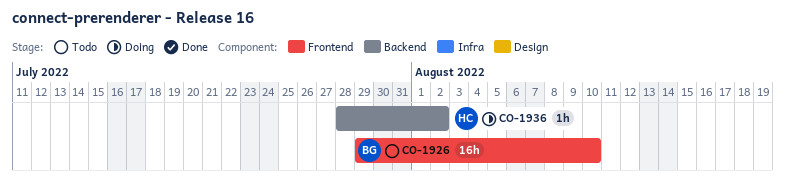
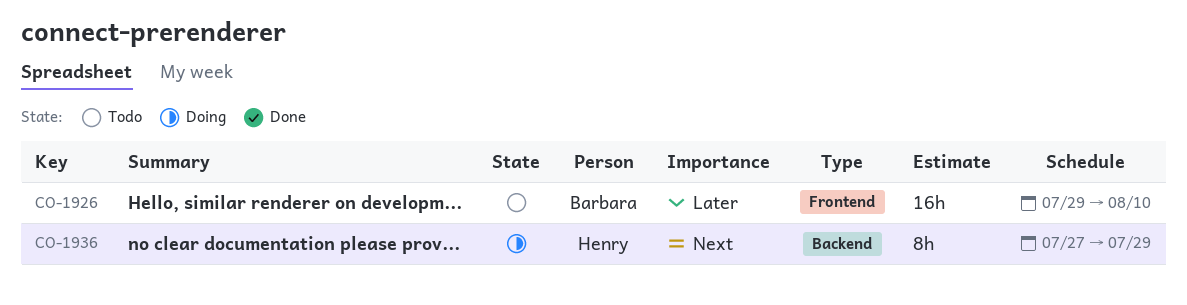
CO-1936, estimate: 1h -> 8h
CO-1936, start: Jul 28 -> Jul 27
CO-1936, due: Aug 2 -> Jul 29

